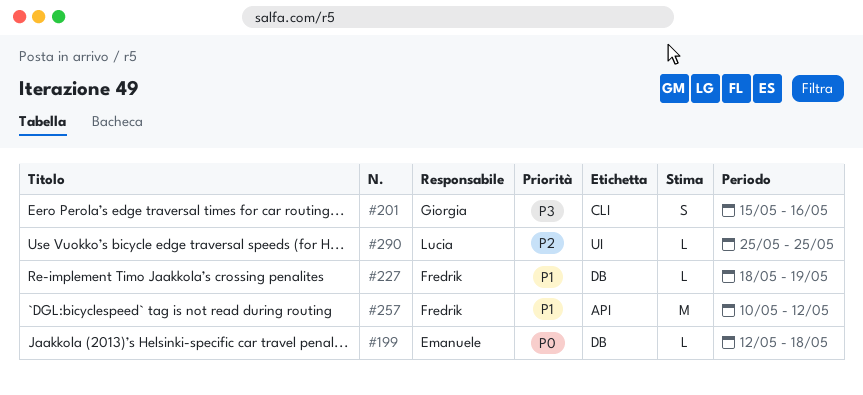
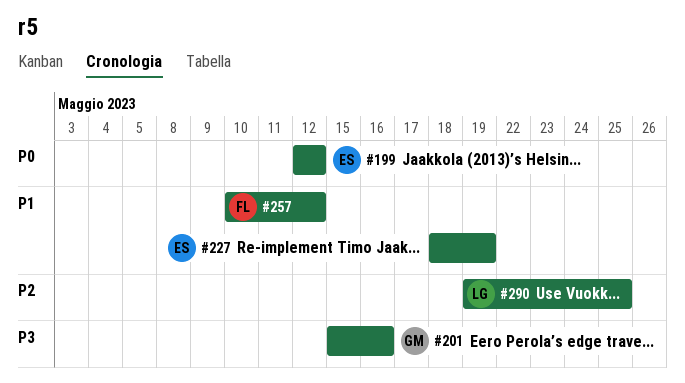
#199, due: May 18 -> May 12
#227, owner: Fredrik -> Emanuele
#290, start: May 25 -> May 19

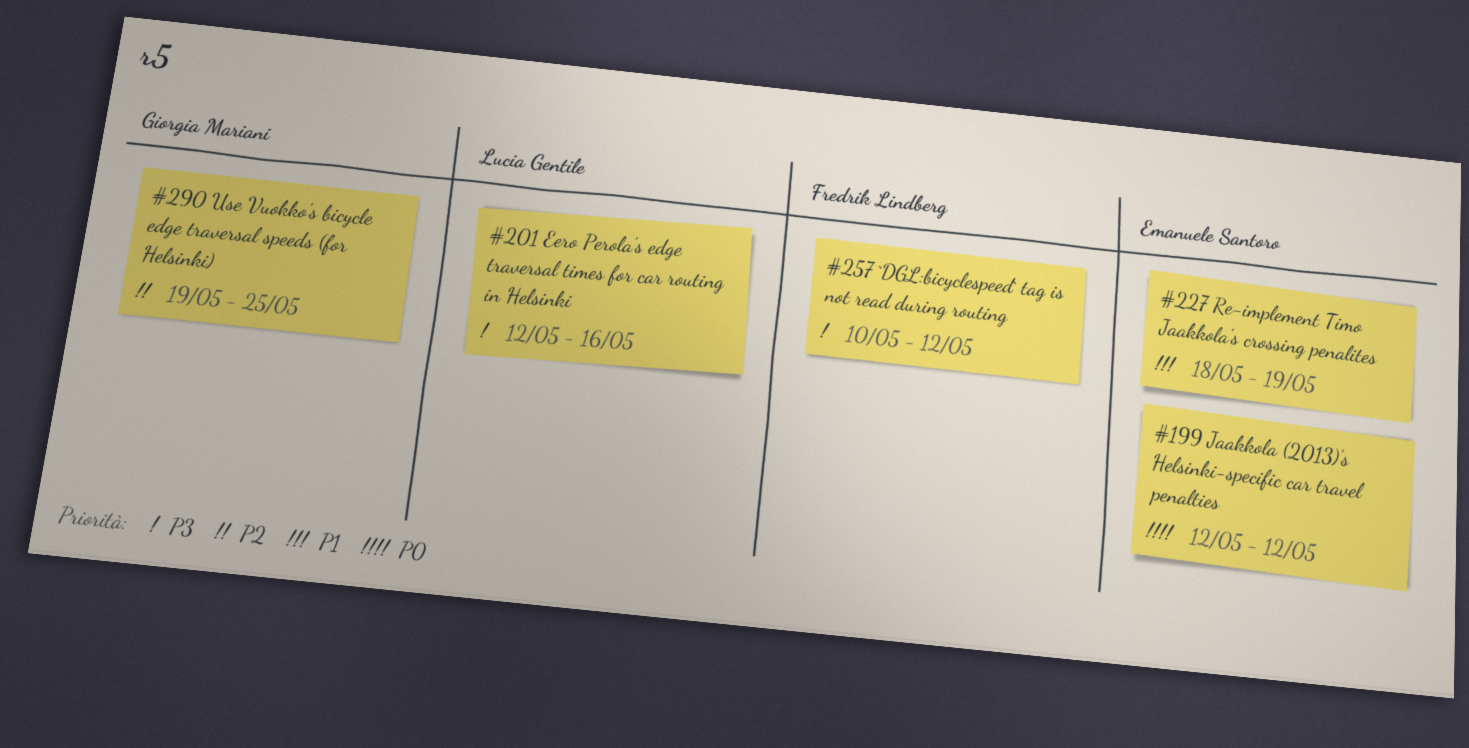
#201, owner: Giorgia Mariani -> Lucia Gentile
#201, start: May 15 -> May 12
#257, priority: P1 -> P3
#290, owner: Lucia Gentile -> Giorgia Mariani

